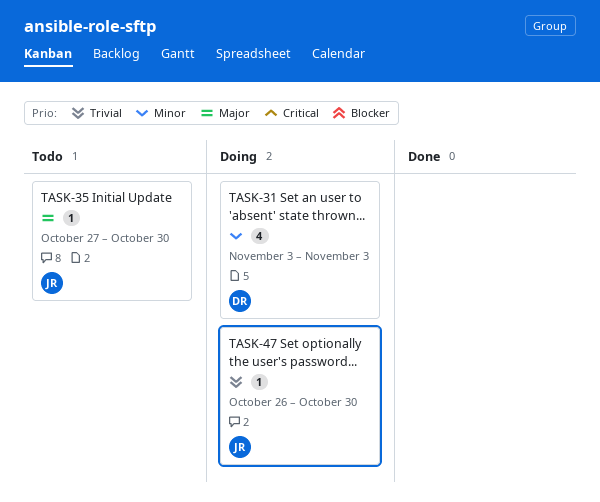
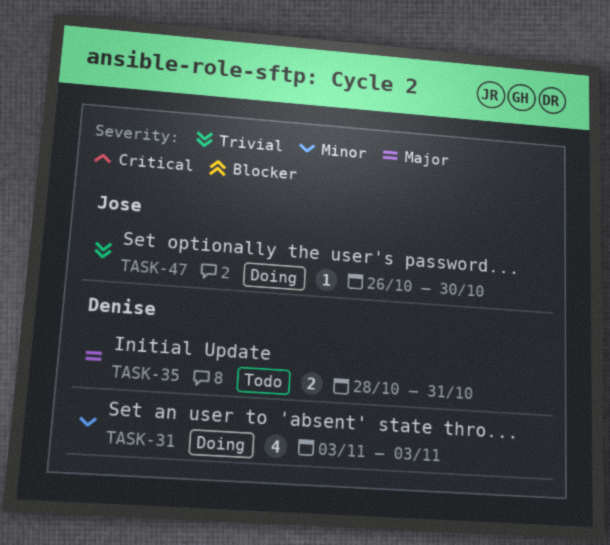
TASK-35, owner: Jose -> Denise
TASK-35, estimate: 1 -> 2
TASK-35, start: Oct 27 -> Oct 28
TASK-35, due: Oct 30 -> Oct 31

